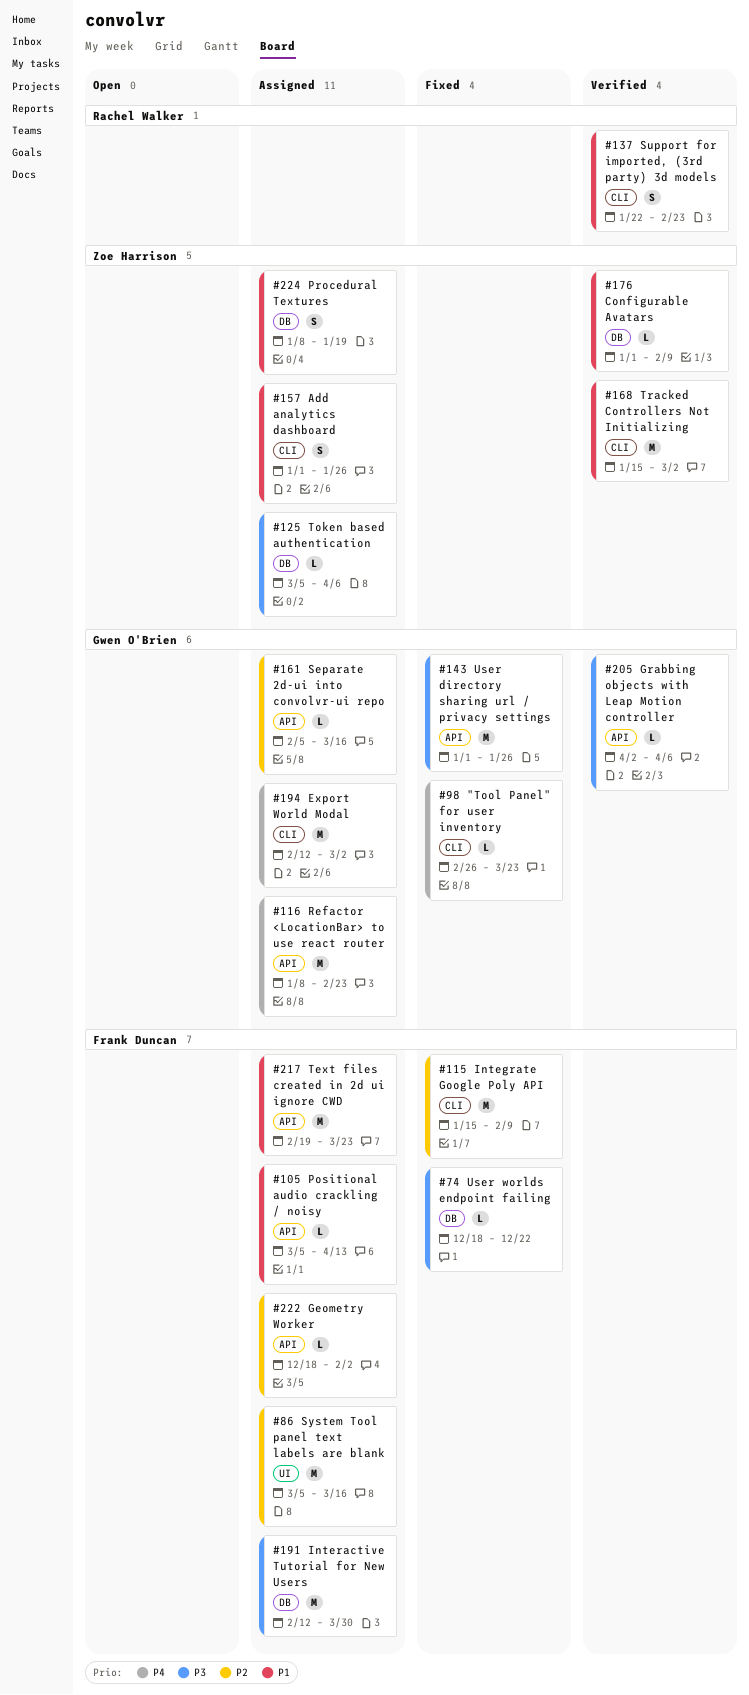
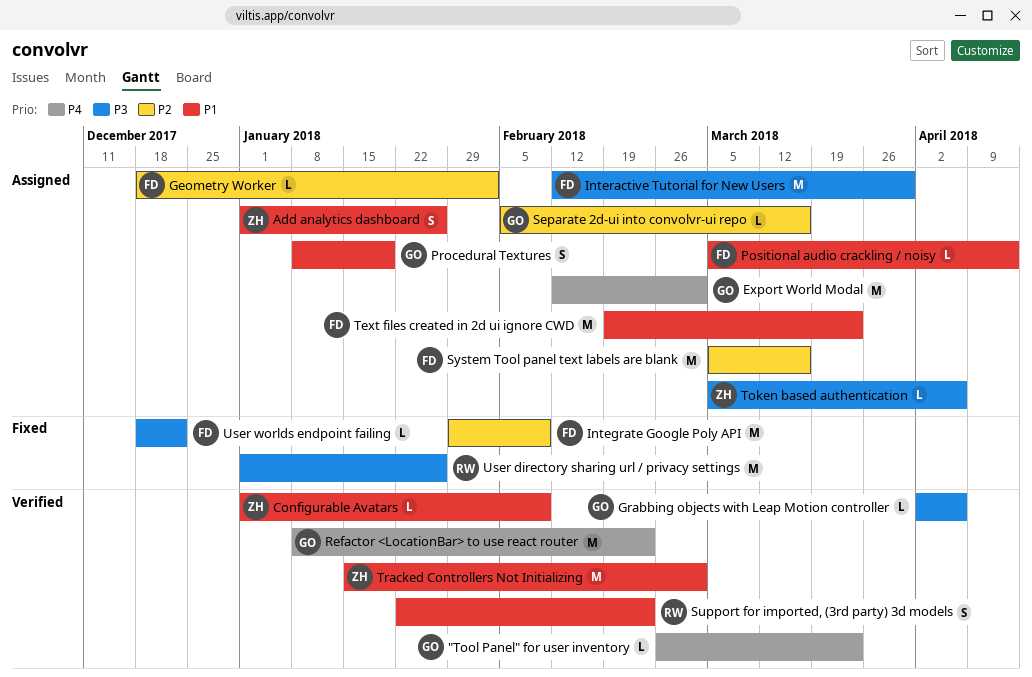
"Tool Panel" for user inventory, status: Fixed -> Verified
Integrate Google Poly API, start: Jan 15 -> Jan 29
Procedural Textures, owner: Zoe Harrison -> Gwen O'Brien
Refactor <LocationBar> to use react router, status: Assigned -> Verified
User directory sharing url / privacy settings, owner: Gwen O'Brien -> Rachel Walker

